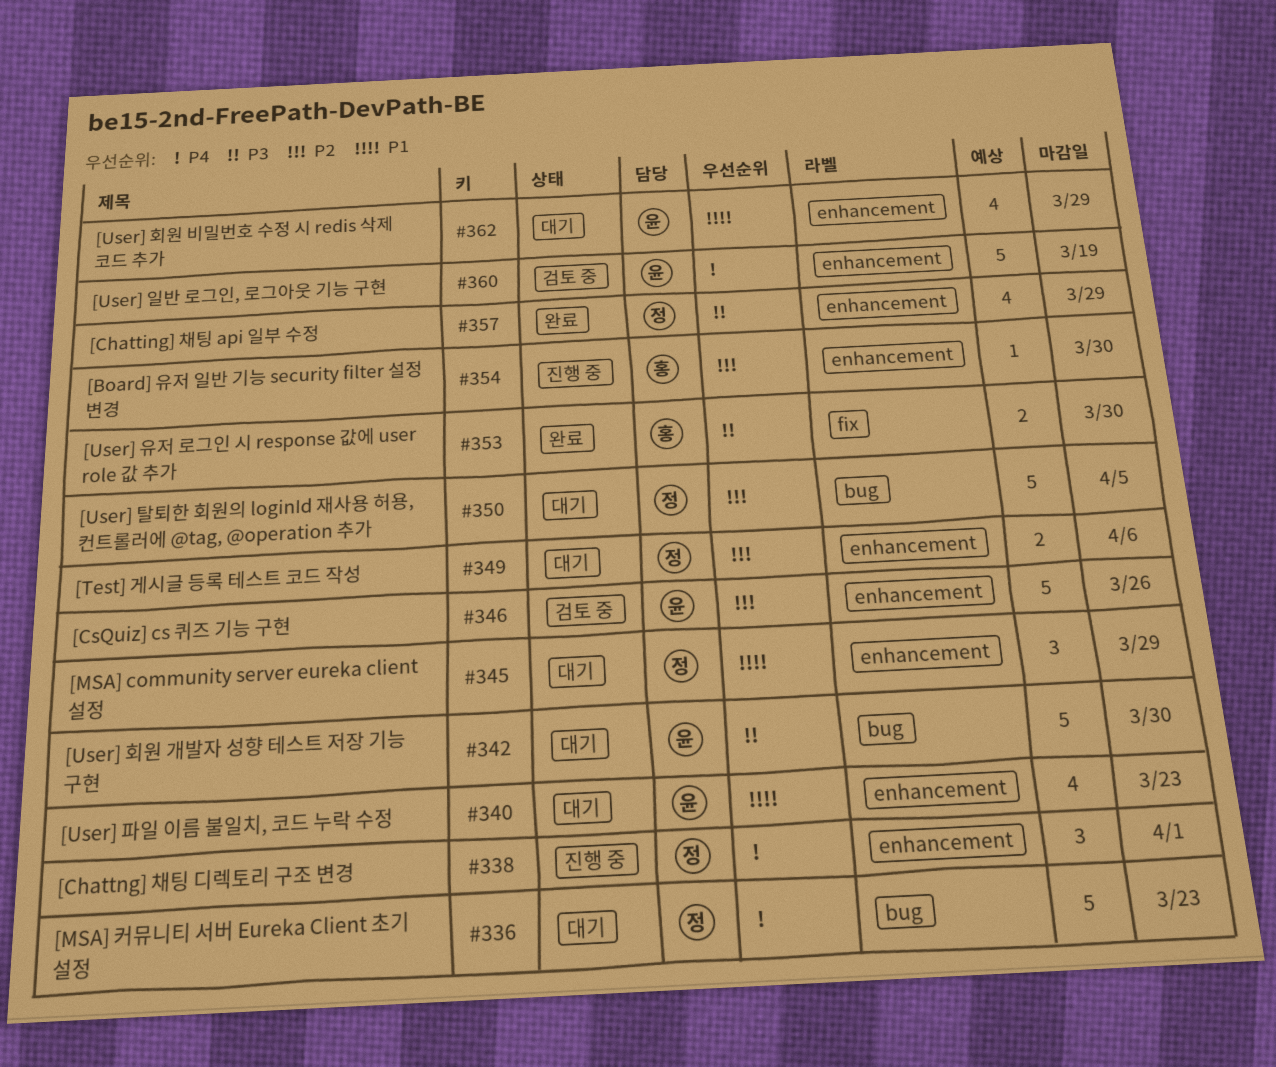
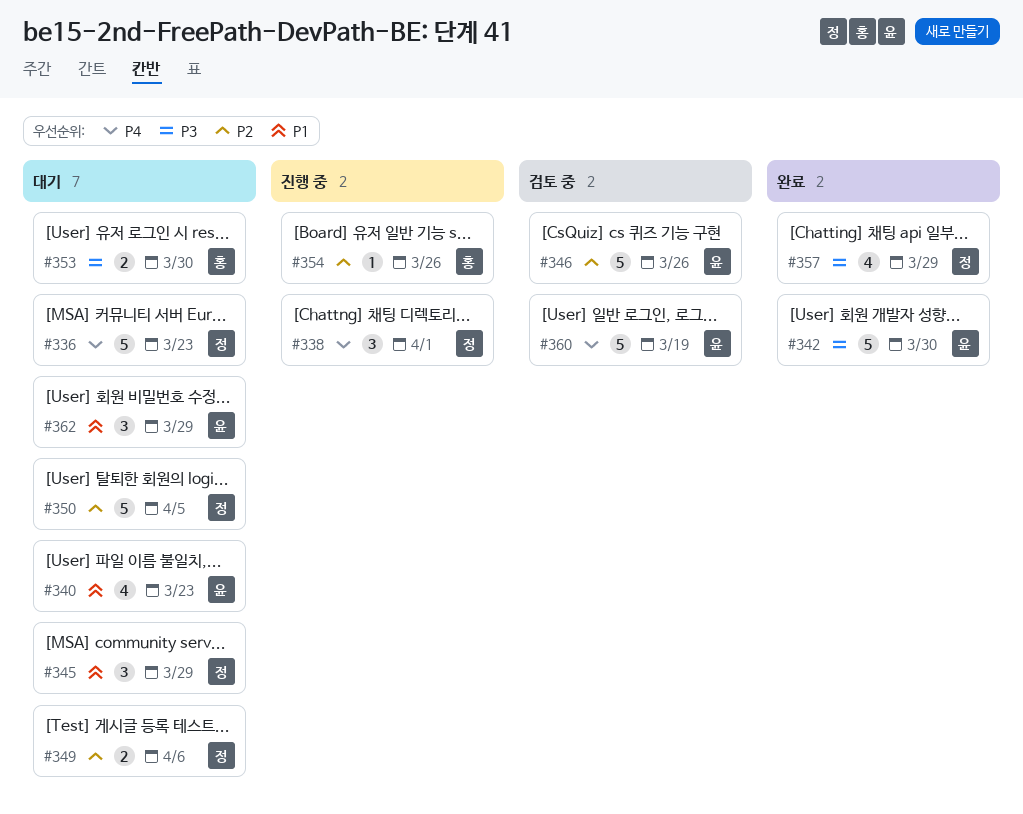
#342, status: 대기 -> 완료
#353, status: 완료 -> 대기
#354, due: Mar 30 -> Mar 26
#362, estimate: 4 -> 3

